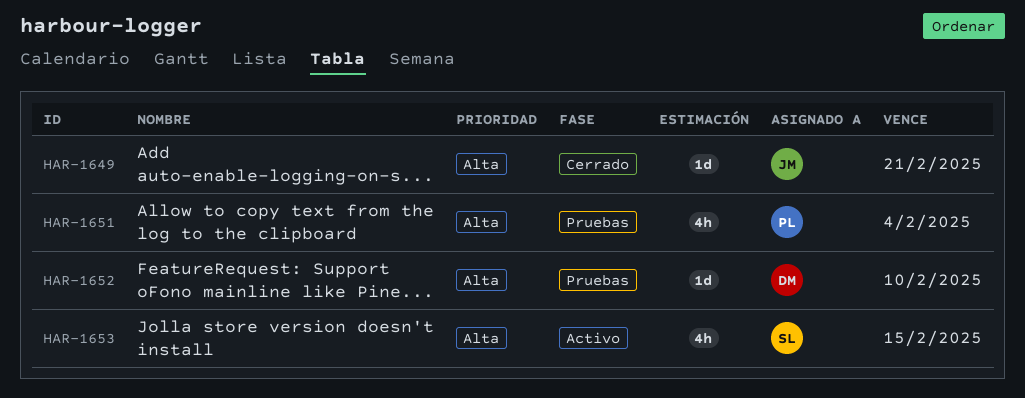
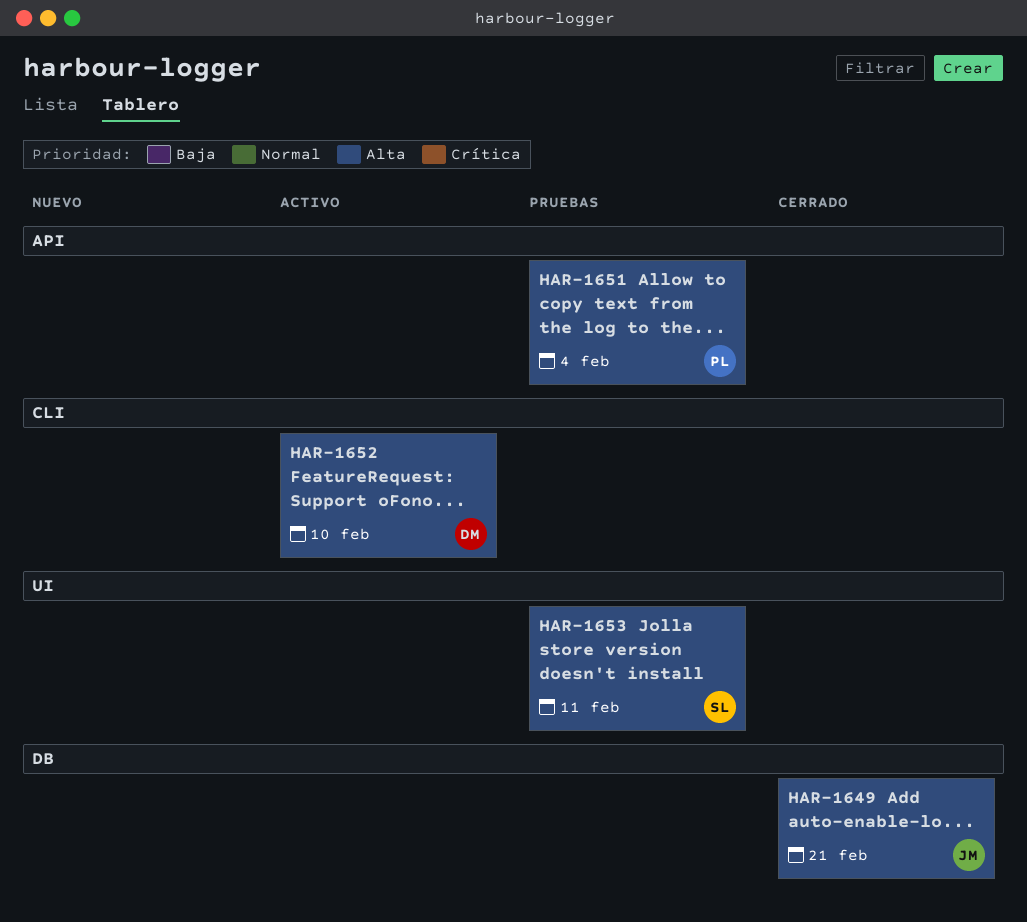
HAR-1652, status: Pruebas -> Activo
HAR-1653, status: Activo -> Pruebas
HAR-1653, due: Feb 15 -> Feb 11

